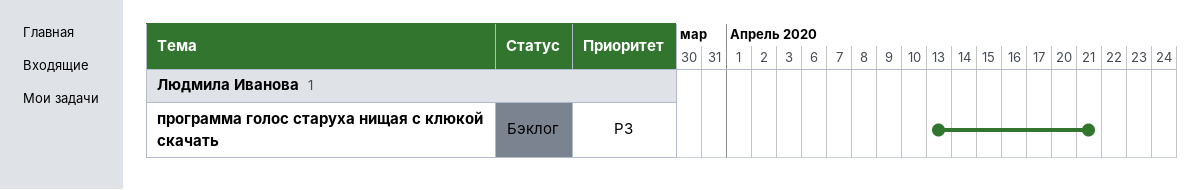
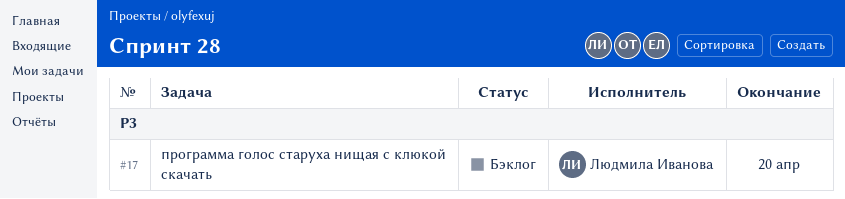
программа голос старуха нищая с клюкой скачать, due: Apr 21 -> Apr 20

